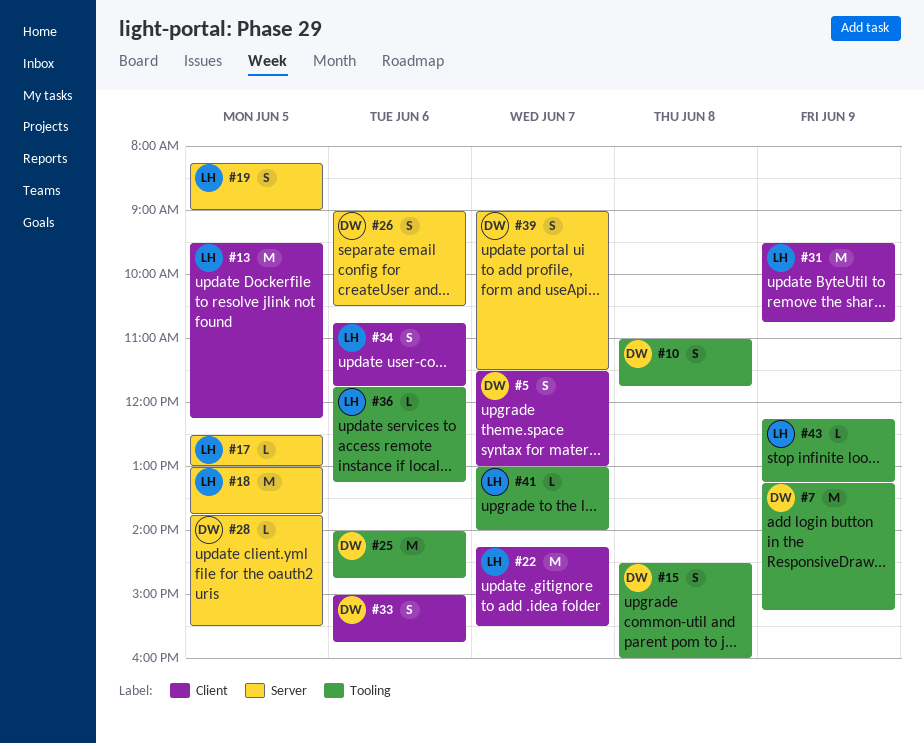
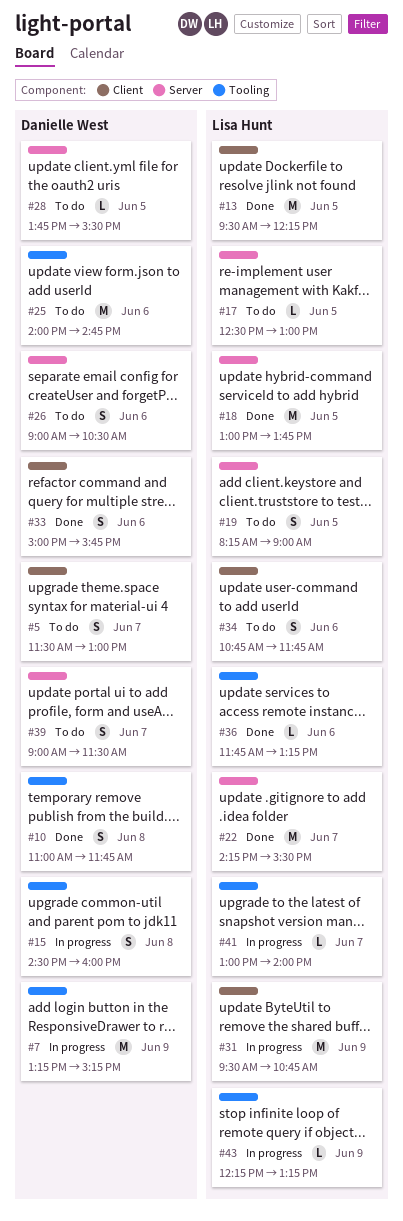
#22, label: Client -> Server

